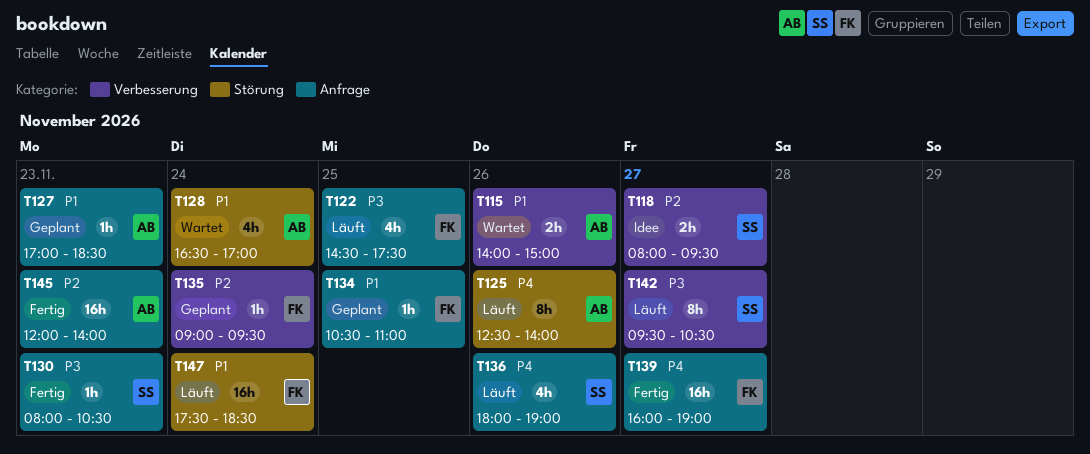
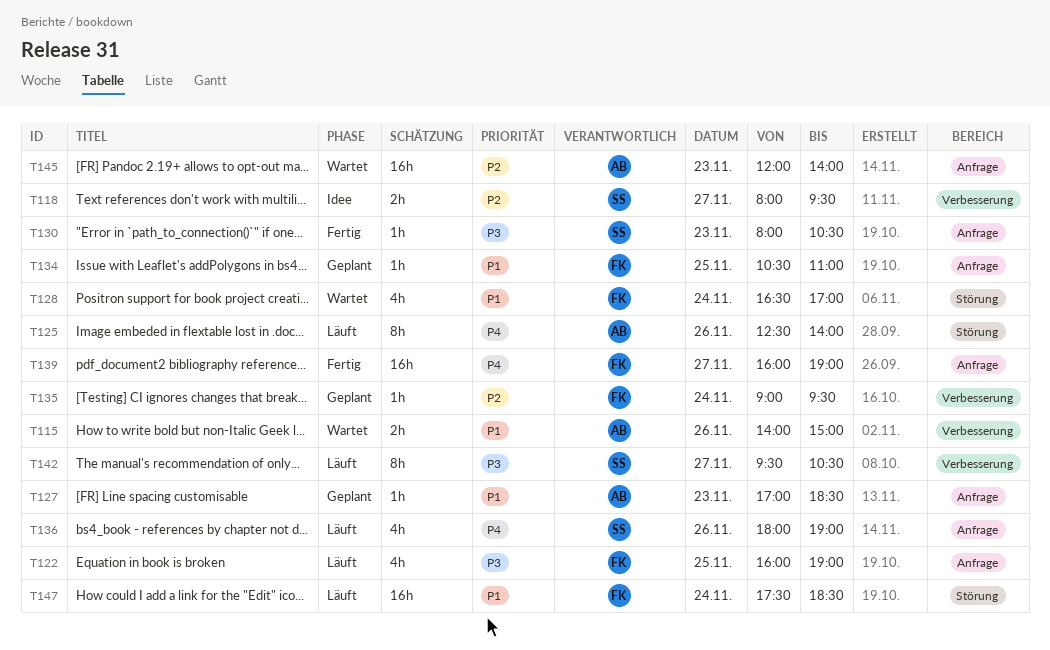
T122, begins: 14:30 -> 16:00
T122, ends: 17:30 -> 19:00
T128, owner: AB -> FK
T145, status: Fertig -> Wartet

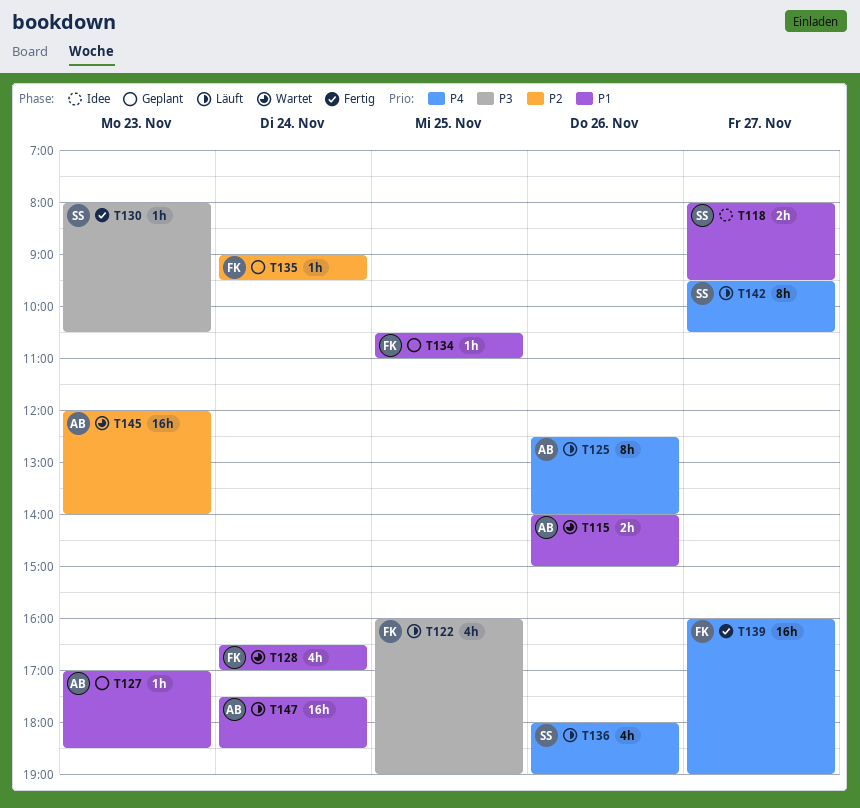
T118, priority: P2 -> P1
T142, priority: P3 -> P4
T147, owner: FK -> AB

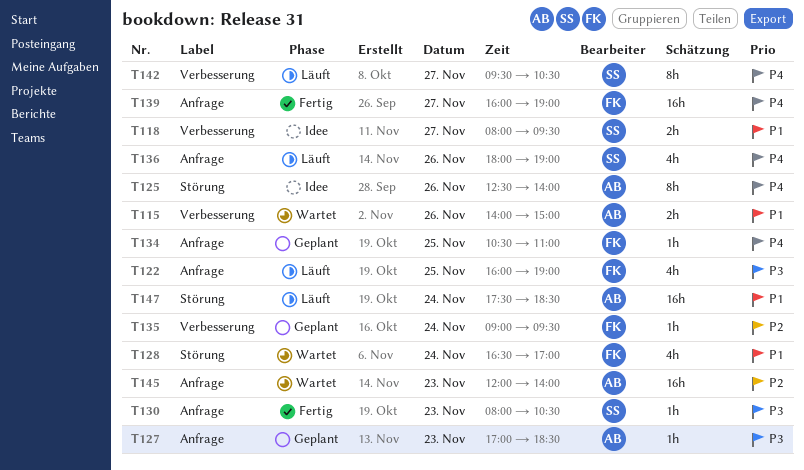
T125, status: Läuft -> Idee
T127, priority: P1 -> P3
T134, priority: P1 -> P4

